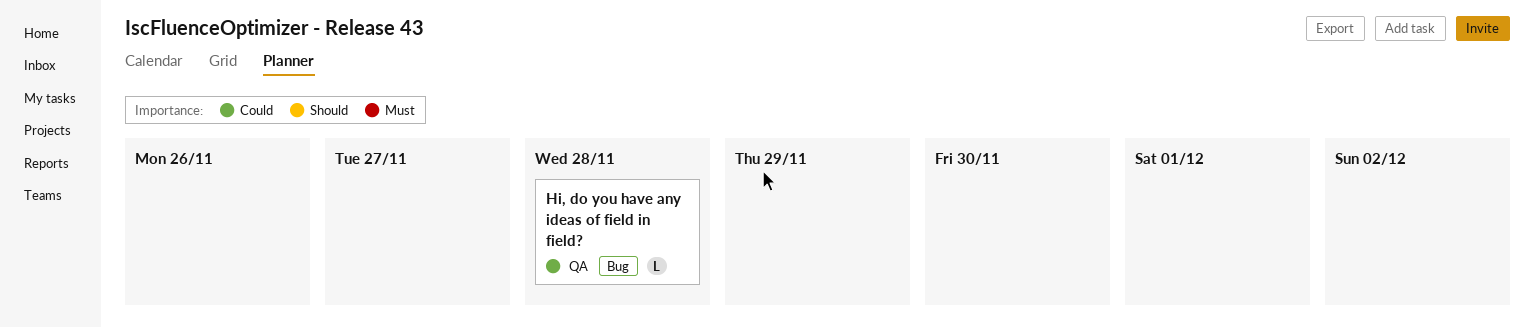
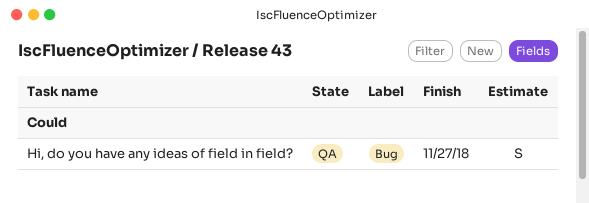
Hi, do you have any ideas of field in field?, estimate: L -> S
Hi, do you have any ideas of field in field?, due: Nov 28 -> Nov 27

